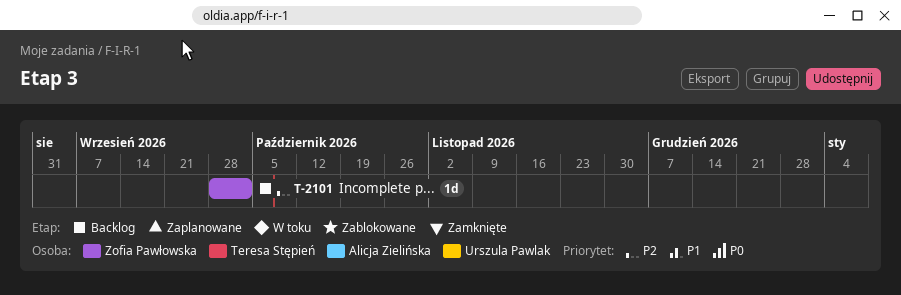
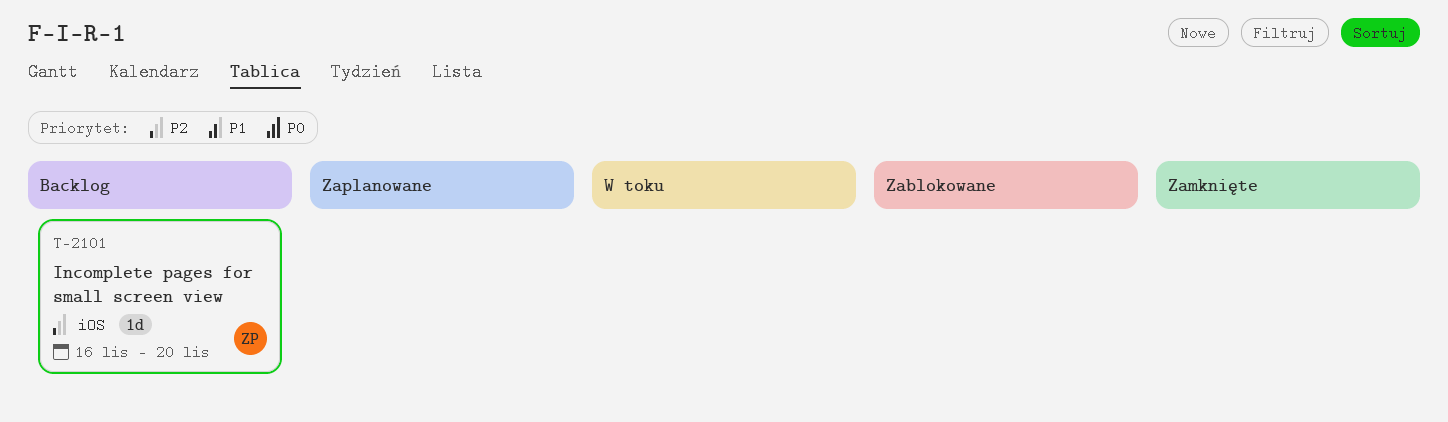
T-2101, start: Sep 28 -> Nov 16
T-2101, due: Oct 2 -> Nov 20

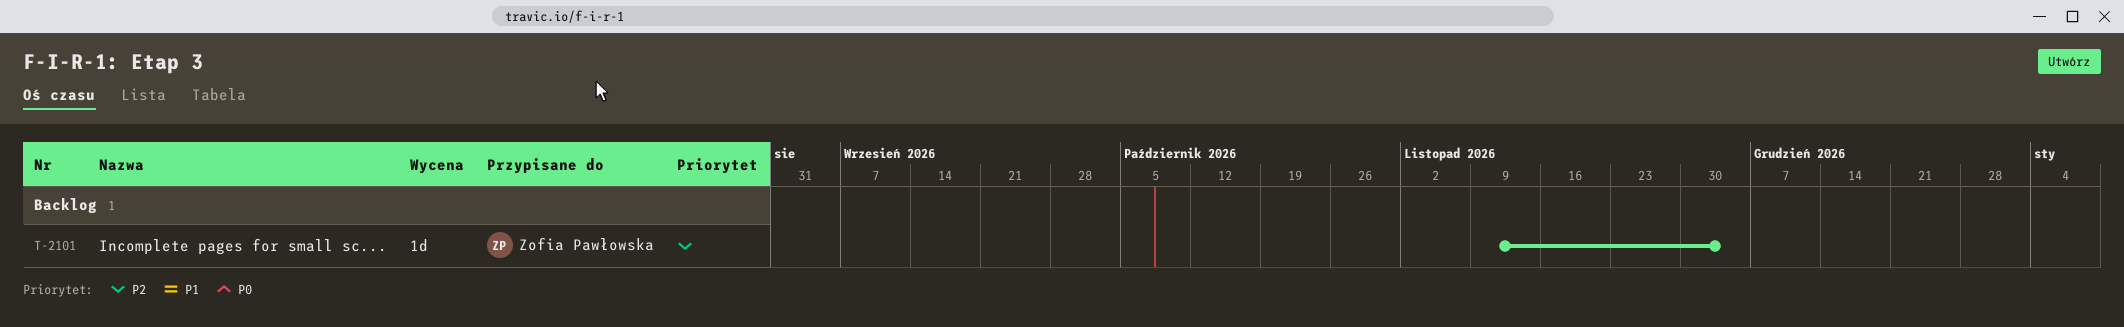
T-2101, start: Nov 16 -> Nov 9
T-2101, due: Nov 20 -> Dec 4

